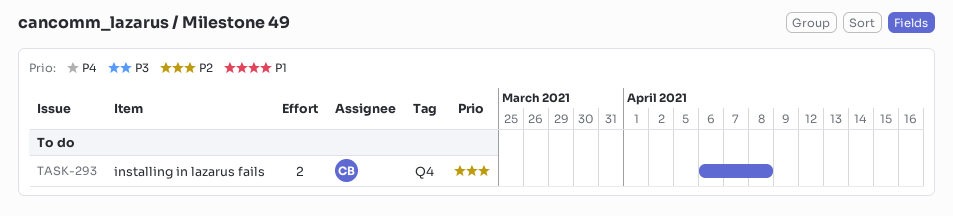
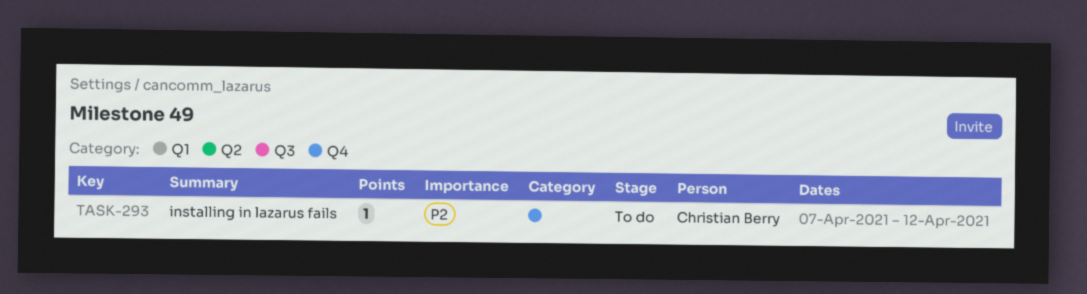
TASK-293, estimate: 2 -> 1
TASK-293, start: Apr 6 -> Apr 7
TASK-293, due: Apr 8 -> Apr 12

